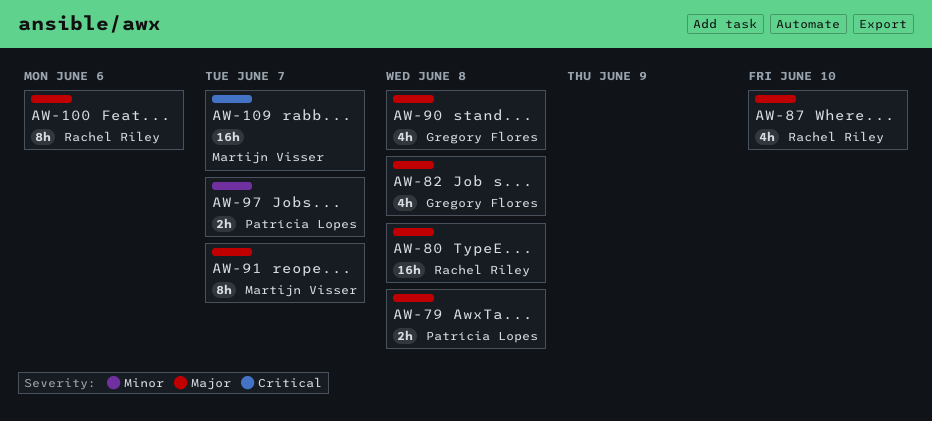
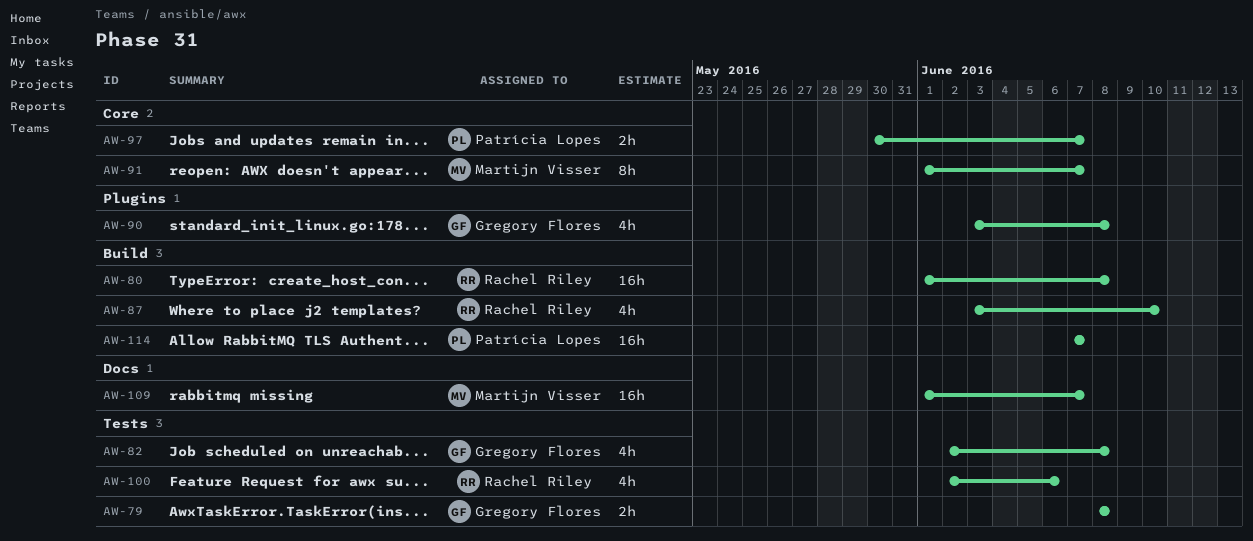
AW-79, owner: Patrícia Lopes -> Gregory Flores
AW-100, estimate: 8h -> 4h
AW-114: none -> present

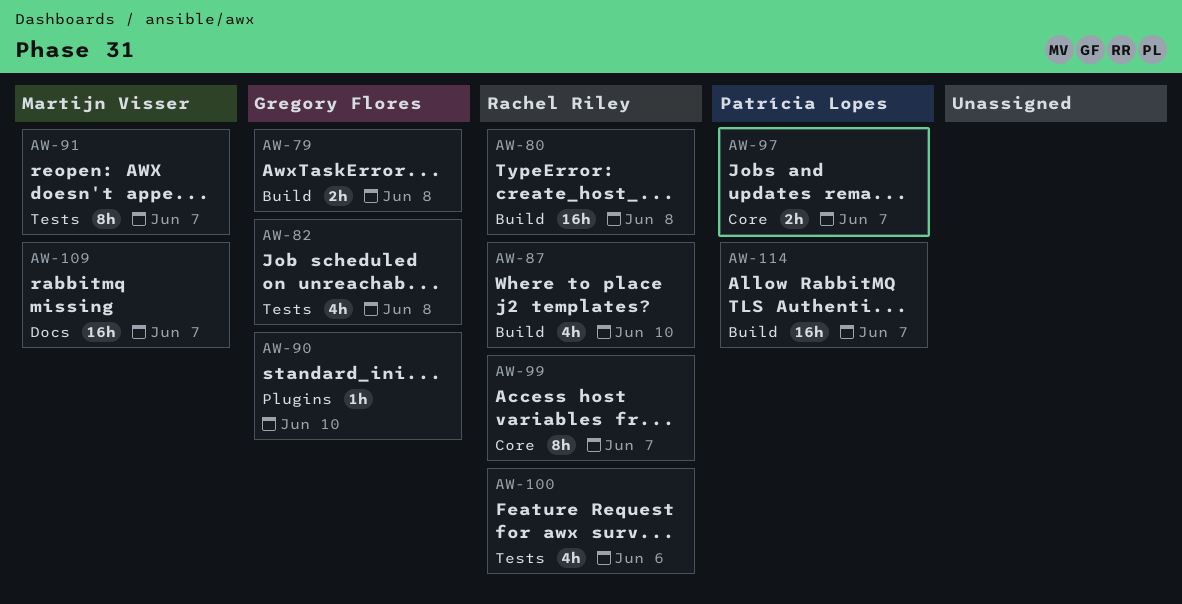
AW-79, label: Tests -> Build
AW-90, estimate: 4h -> 1h
AW-90, due: Jun 8 -> Jun 10
AW-91, label: Core -> Tests
AW-99: none -> present

